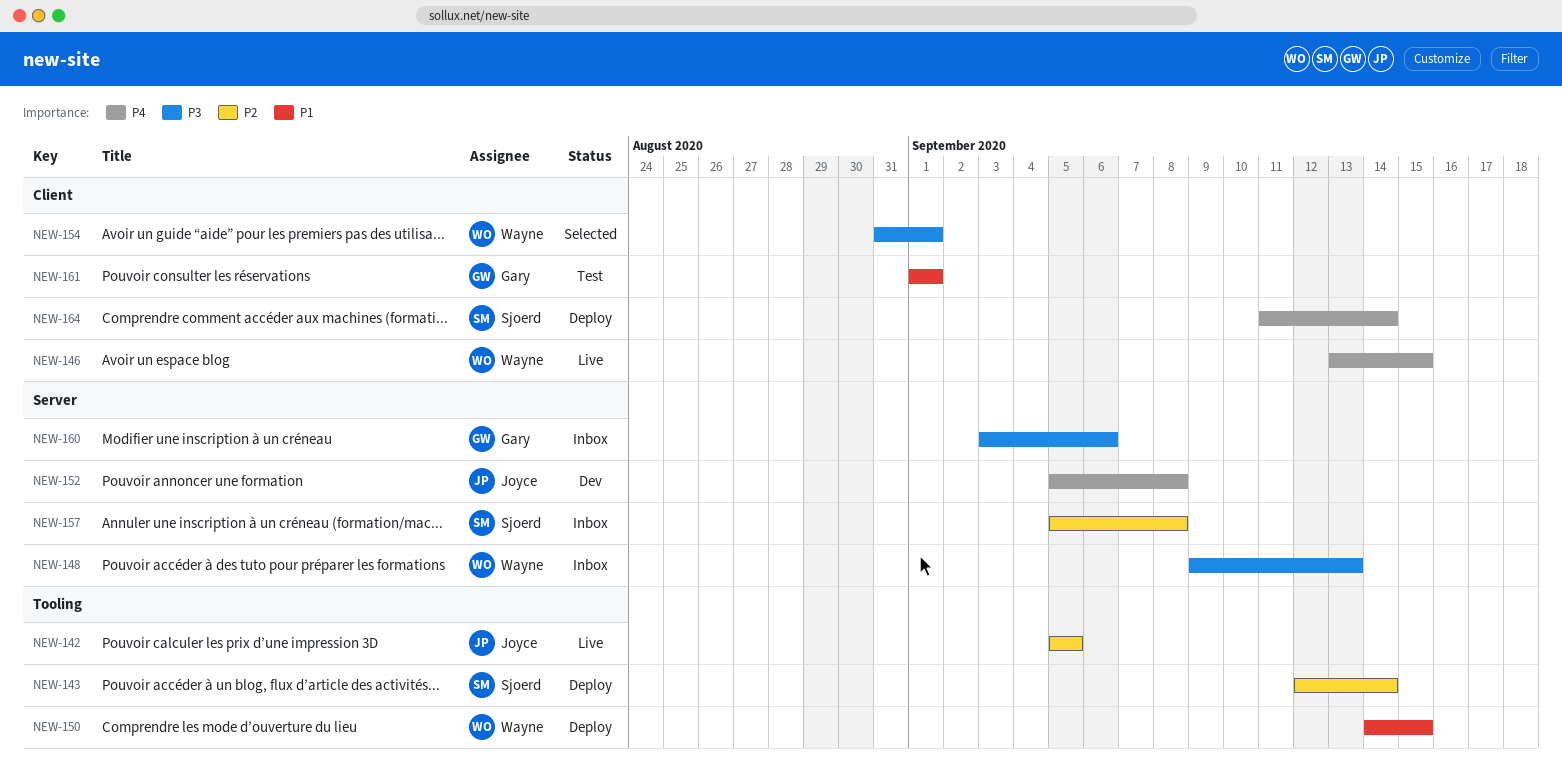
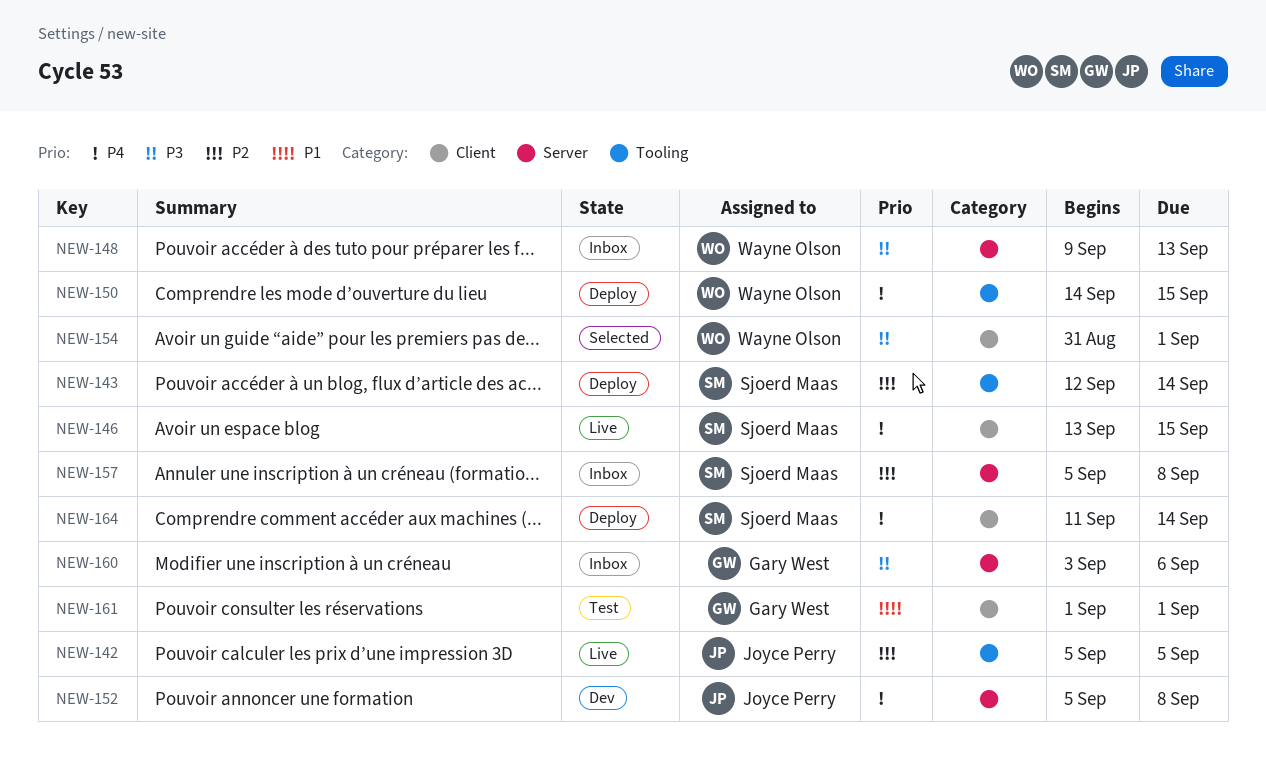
NEW-146, owner: Wayne Olson -> Sjoerd Maas
NEW-150, priority: P1 -> P4

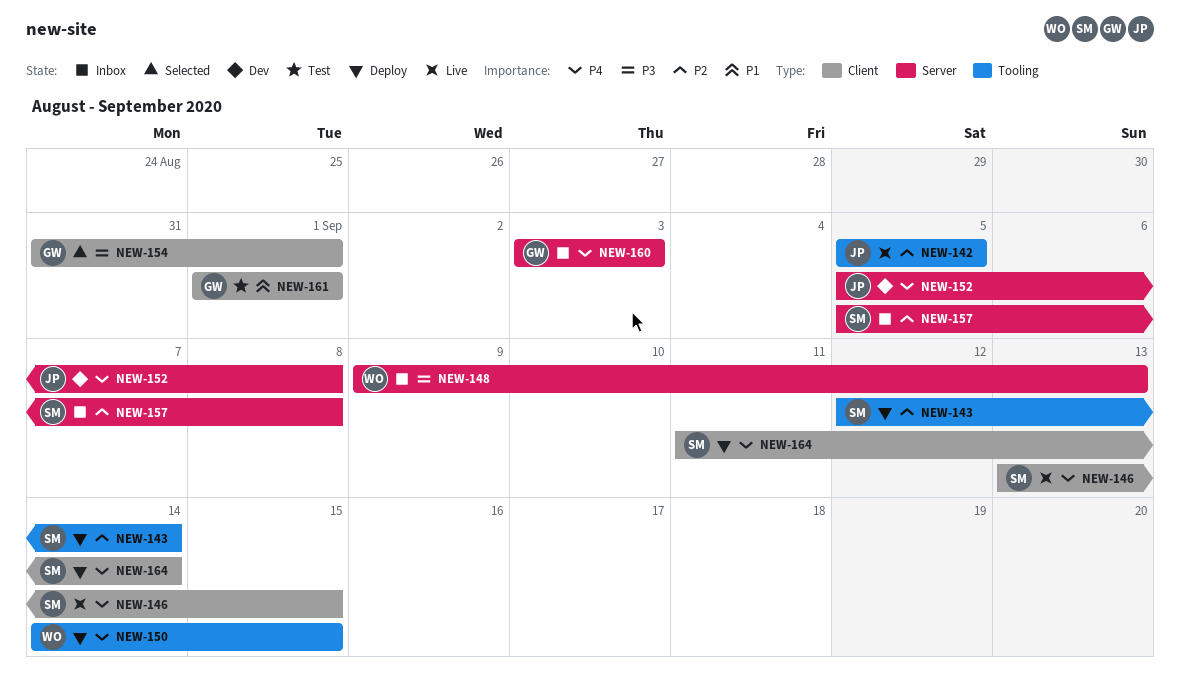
NEW-154, owner: Wayne Olson -> Gary West
NEW-160, priority: P3 -> P4
NEW-160, due: Sep 6 -> Sep 3

